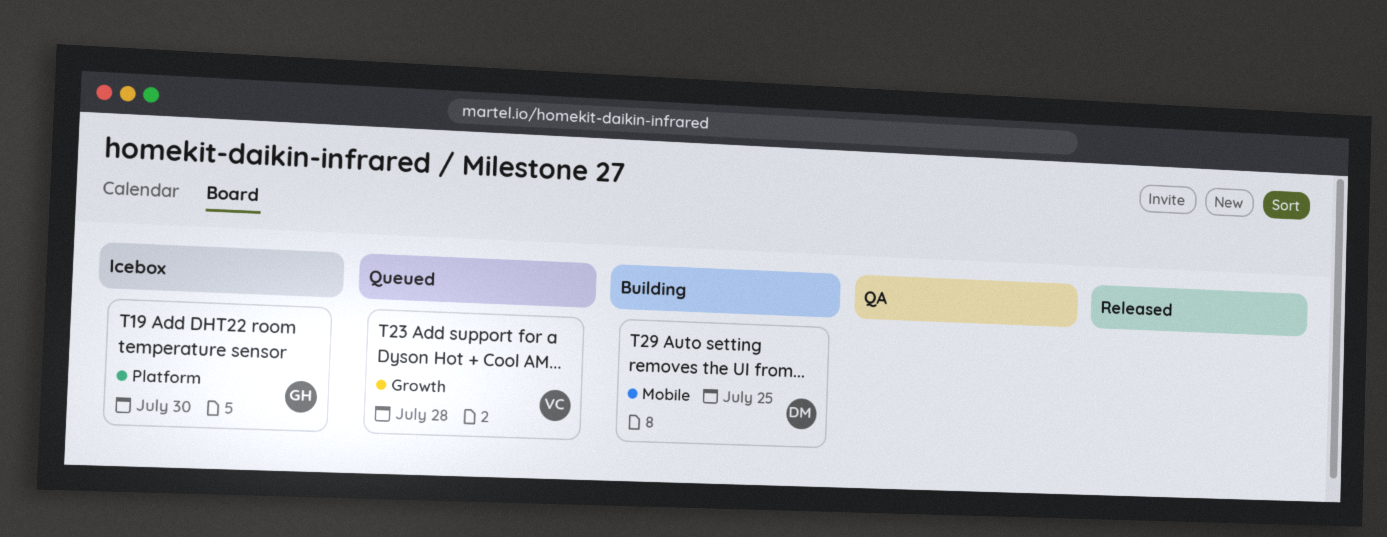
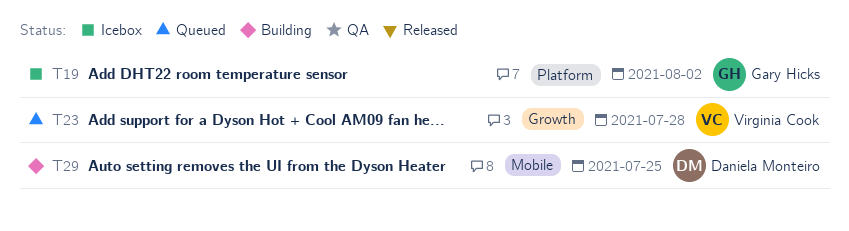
T19, due: Jul 30 -> Aug 2

